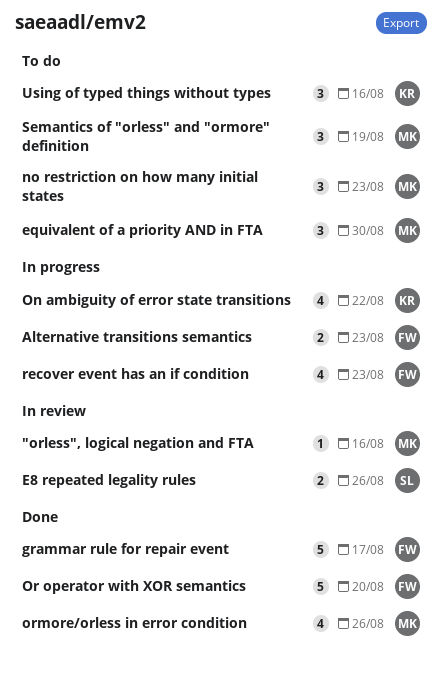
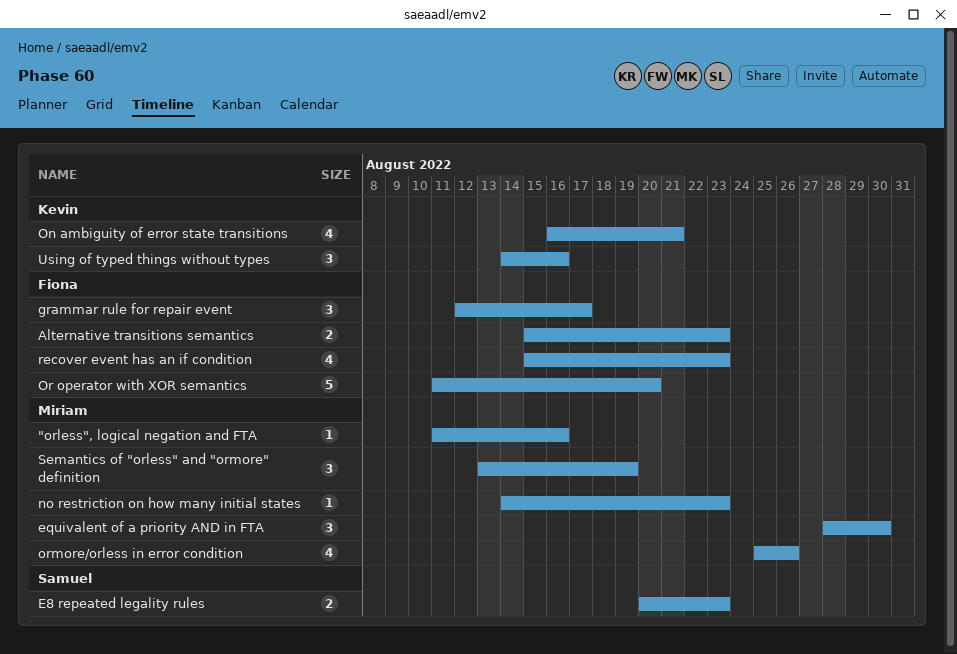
E8 repeated legality rules, due: Aug 26 -> Aug 23
grammar rule for repair event, estimate: 5 -> 3
no restriction on how many initial states, estimate: 3 -> 1
On ambiguity of error state transitions, due: Aug 22 -> Aug 21

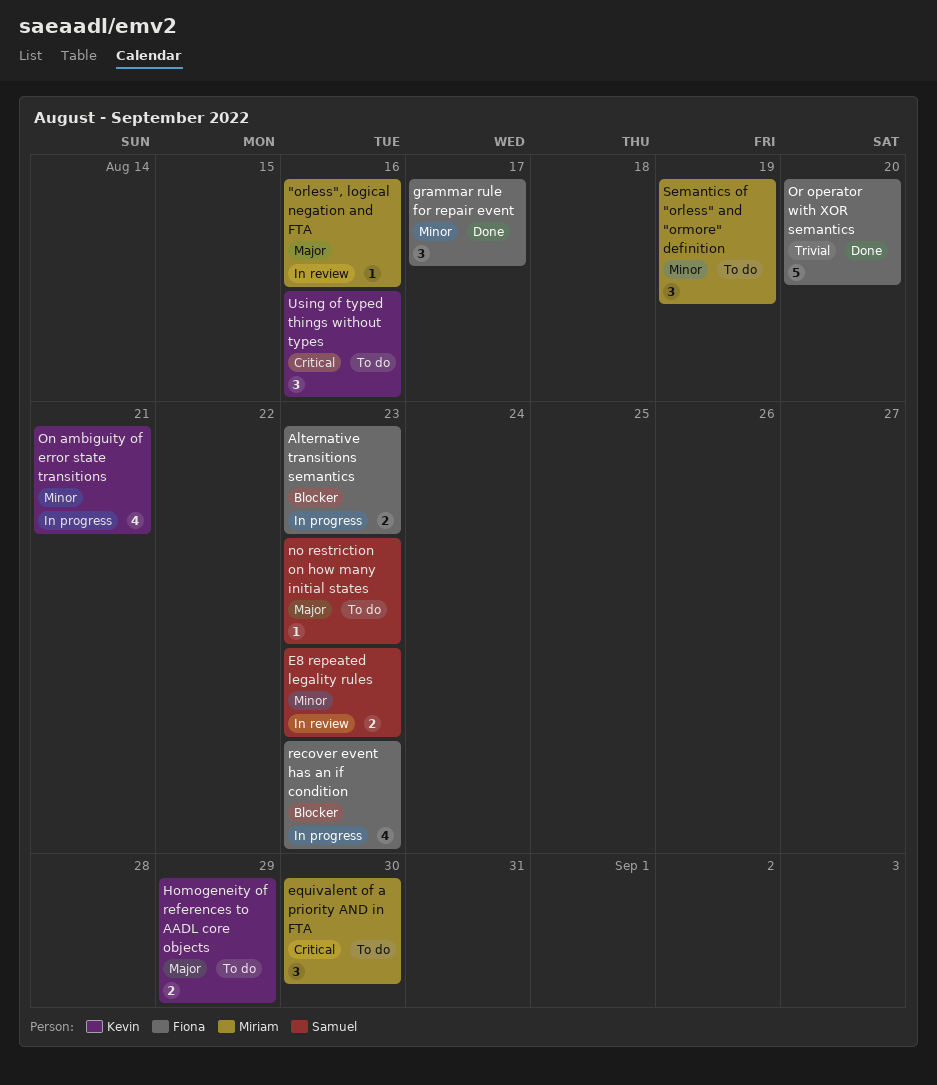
Homogeneity of references to AADL core objects: none -> present
no restriction on how many initial states, owner: Miriam -> Samuel
ormore/orless in error condition: present -> none

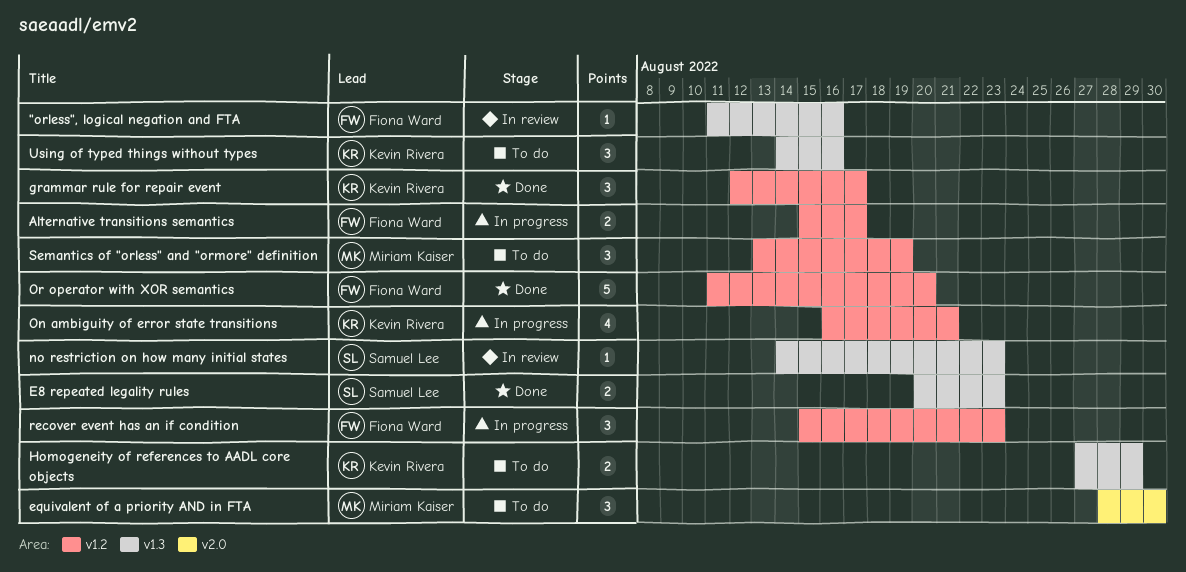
"orless", logical negation and FTA, owner: Miriam Kaiser -> Fiona Ward
Alternative transitions semantics, due: Aug 23 -> Aug 17
E8 repeated legality rules, status: In review -> Done
grammar rule for repair event, owner: Fiona Ward -> Kevin Rivera
no restriction on how many initial states, status: To do -> In review
recover event has an if condition, estimate: 4 -> 3

